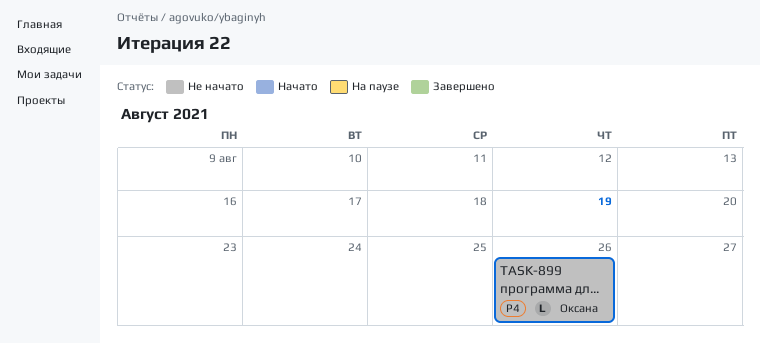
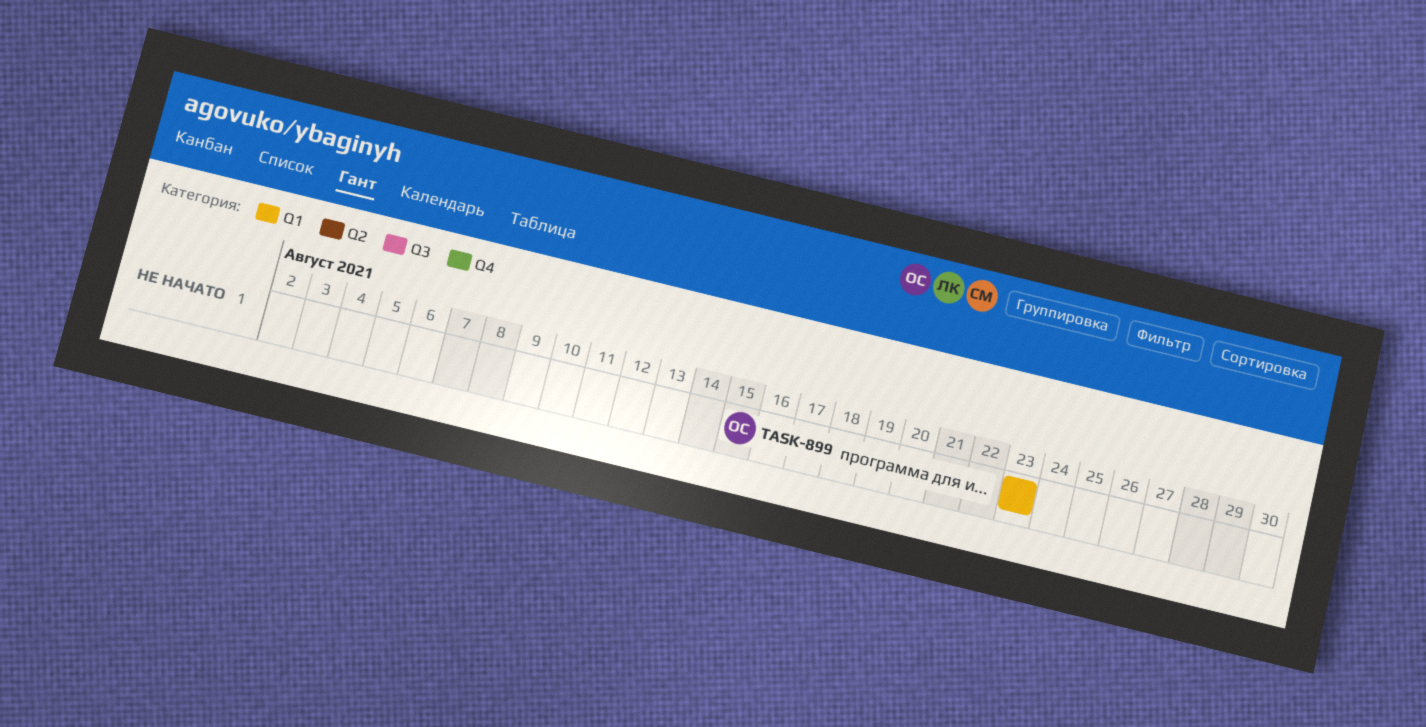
TASK-899, due: Aug 26 -> Aug 23

